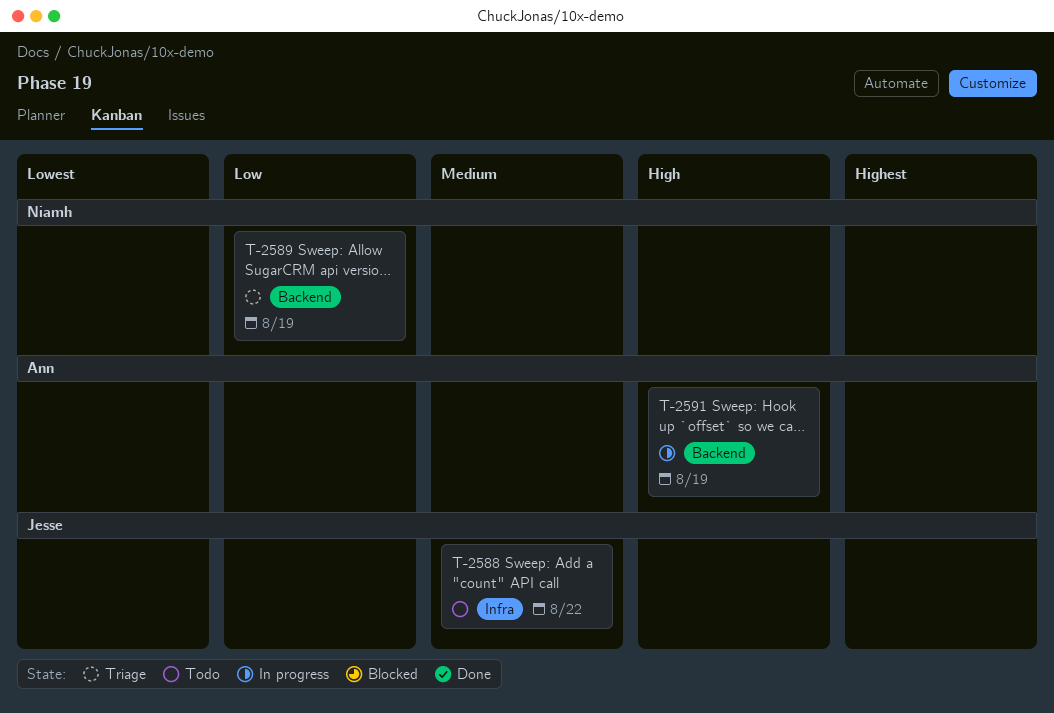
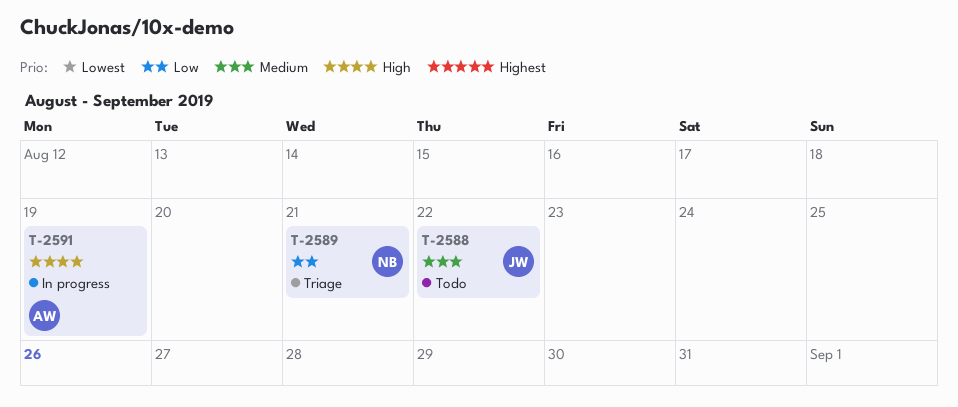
T-2589, due: Aug 19 -> Aug 21

